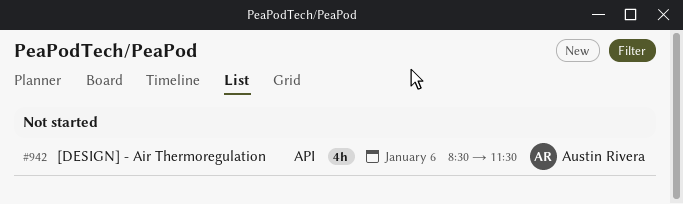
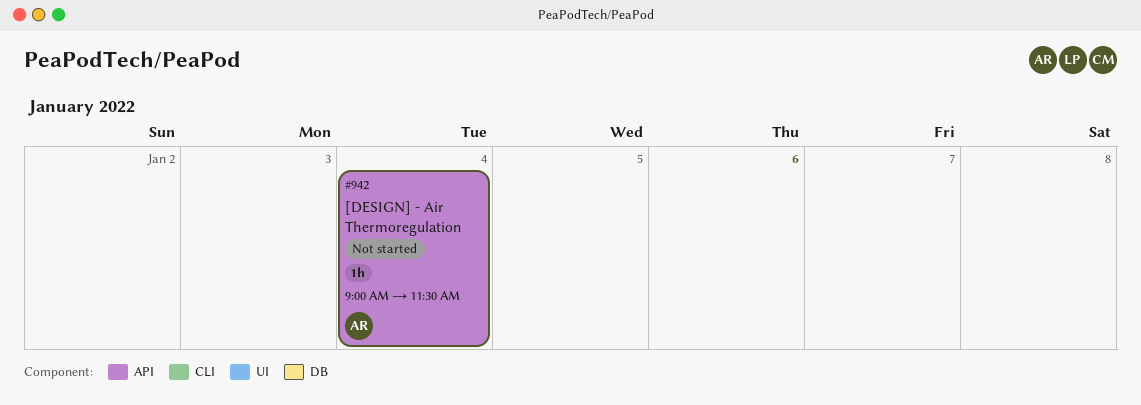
#942, estimate: 4h -> 1h
#942, day: Jan 6 -> Jan 4
#942, begins: 08:30 -> 09:00

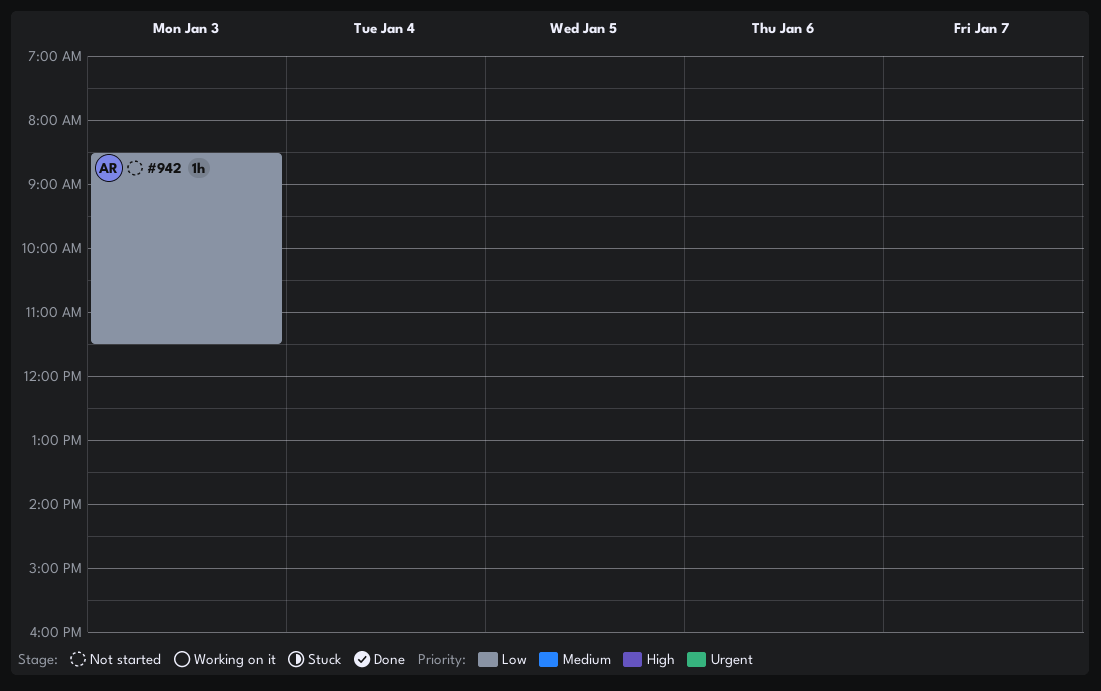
#942, day: Jan 4 -> Jan 3
#942, begins: 09:00 -> 08:30

